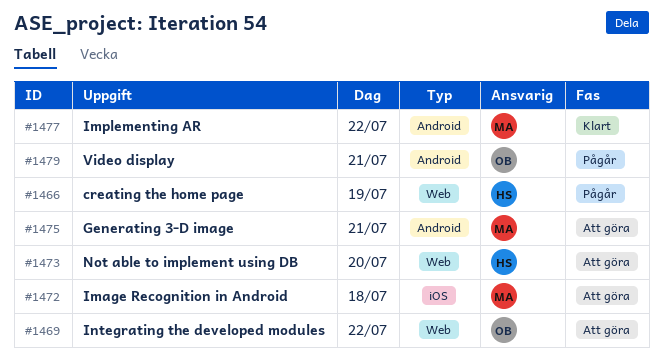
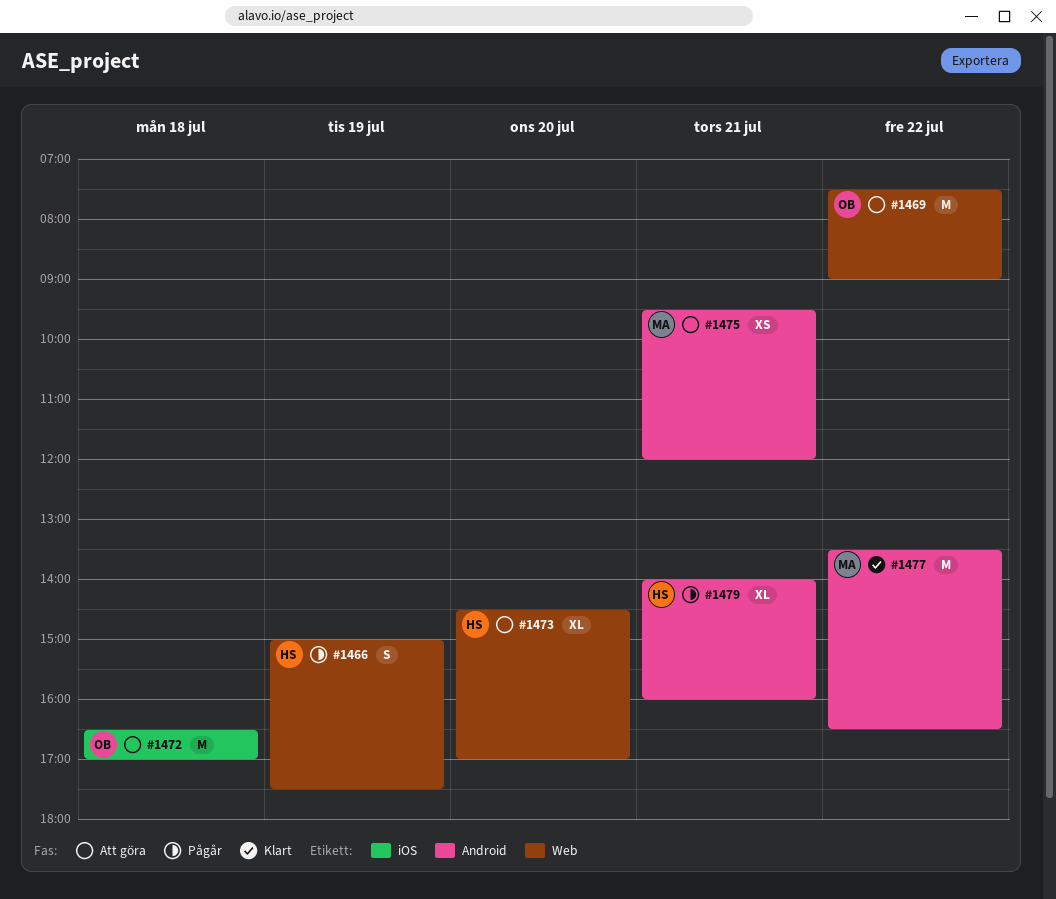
#1472, owner: MA -> OB
#1479, owner: OB -> HS

